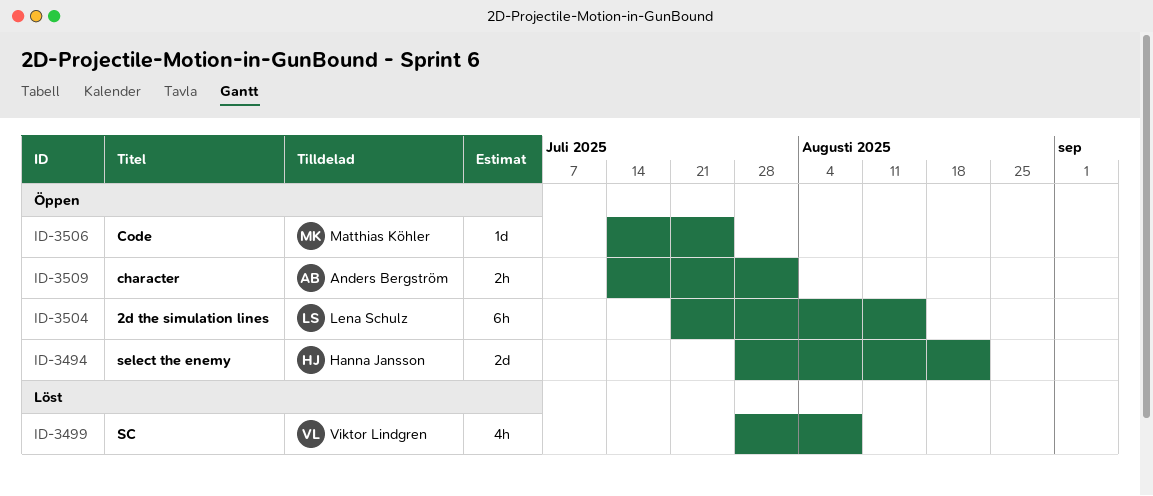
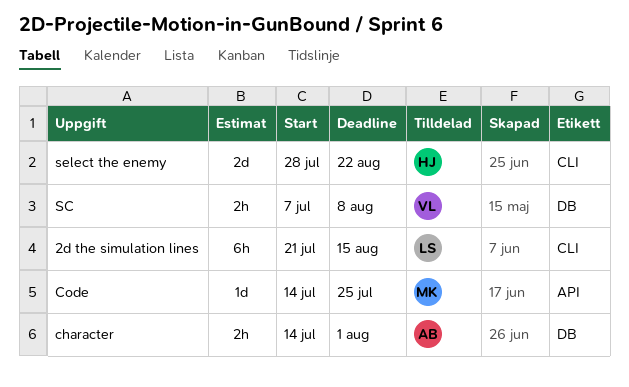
SC, estimate: 4h -> 2h
SC, start: Jul 28 -> Jul 7

